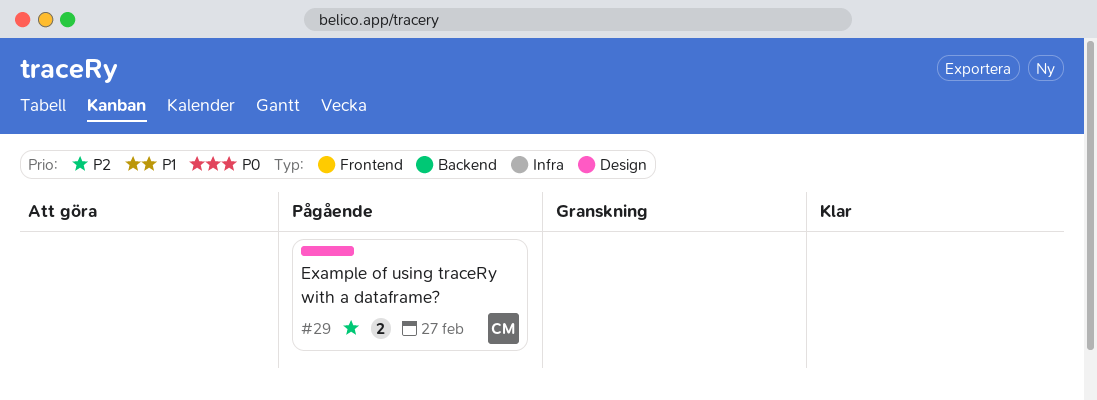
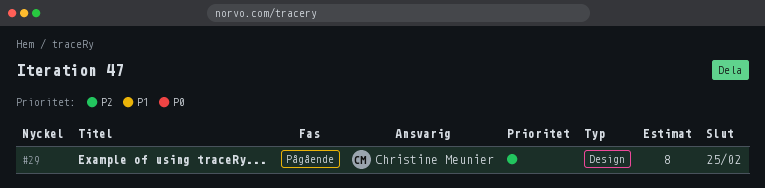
#29, estimate: 2 -> 8
#29, due: Feb 27 -> Feb 25

